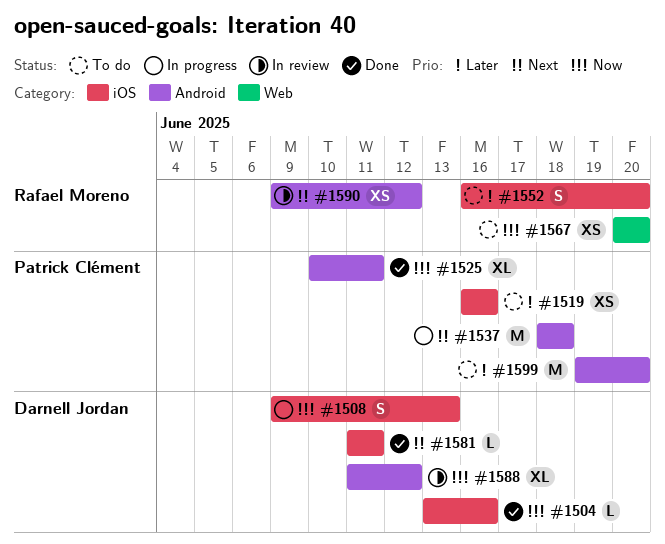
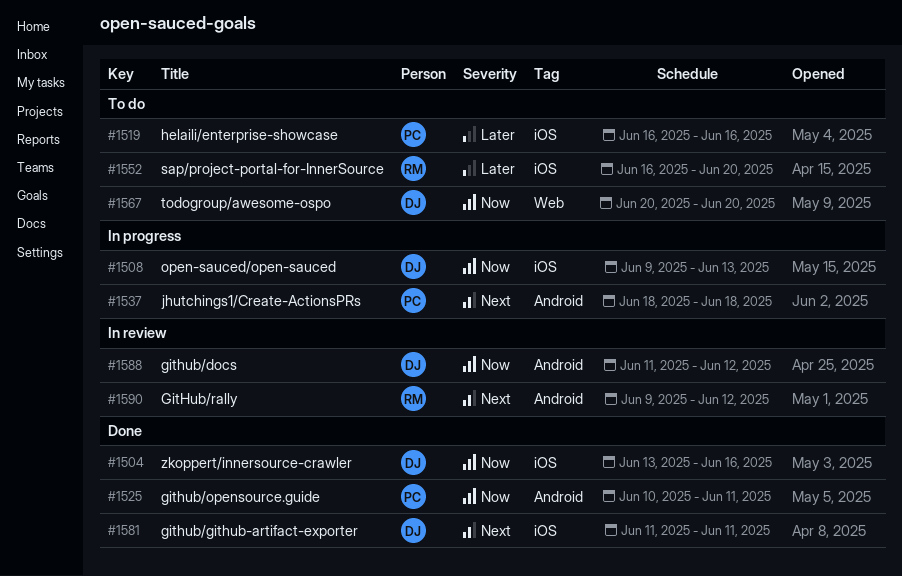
#1567, owner: Rafael Moreno -> Darnell Jordan
#1599: present -> none

